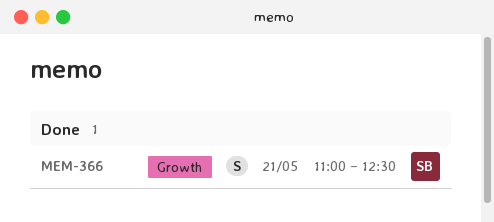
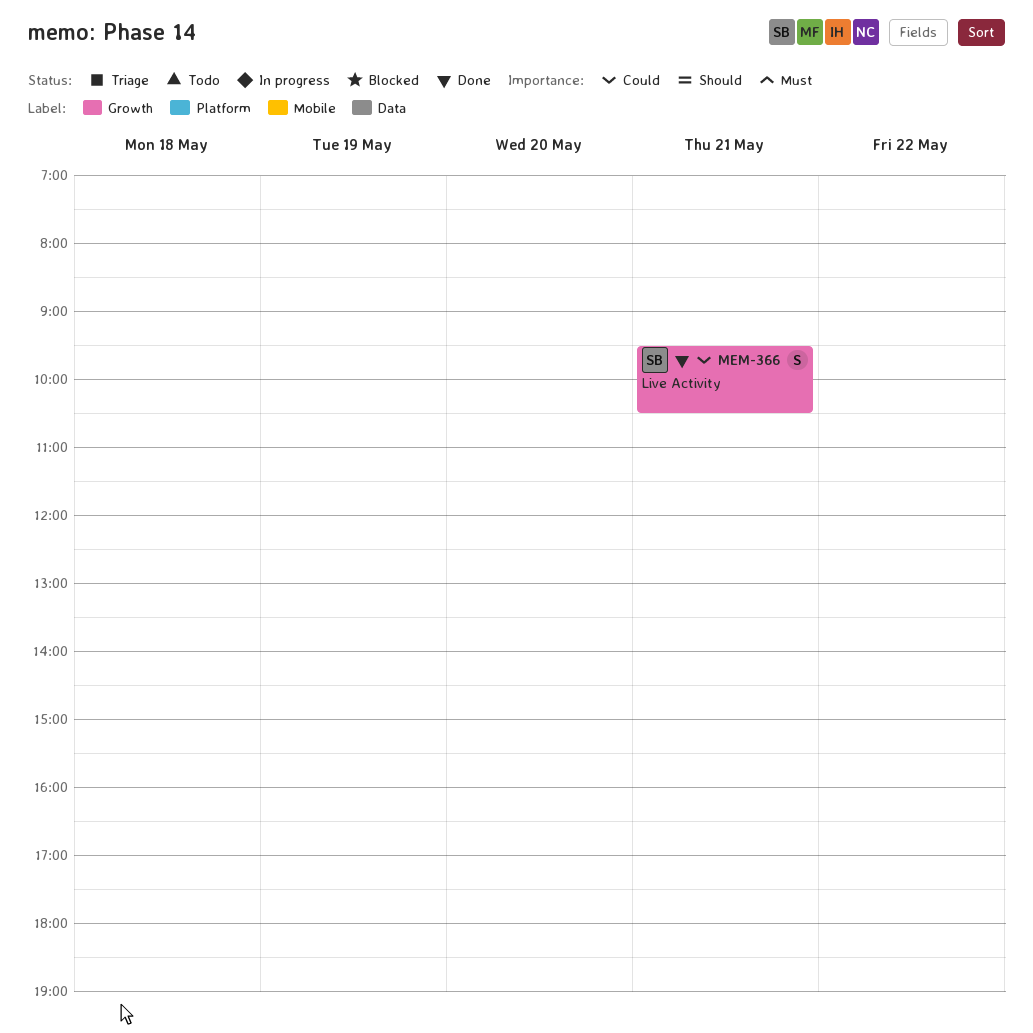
MEM-366, begins: 11:00 -> 09:30
MEM-366, ends: 12:30 -> 10:30

